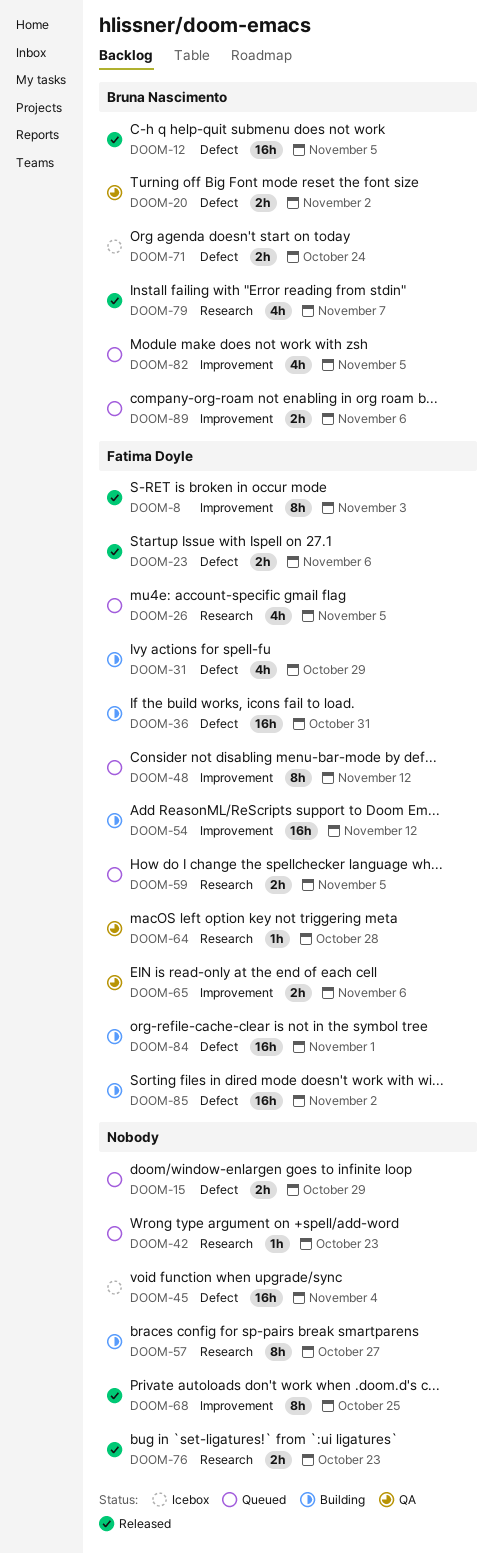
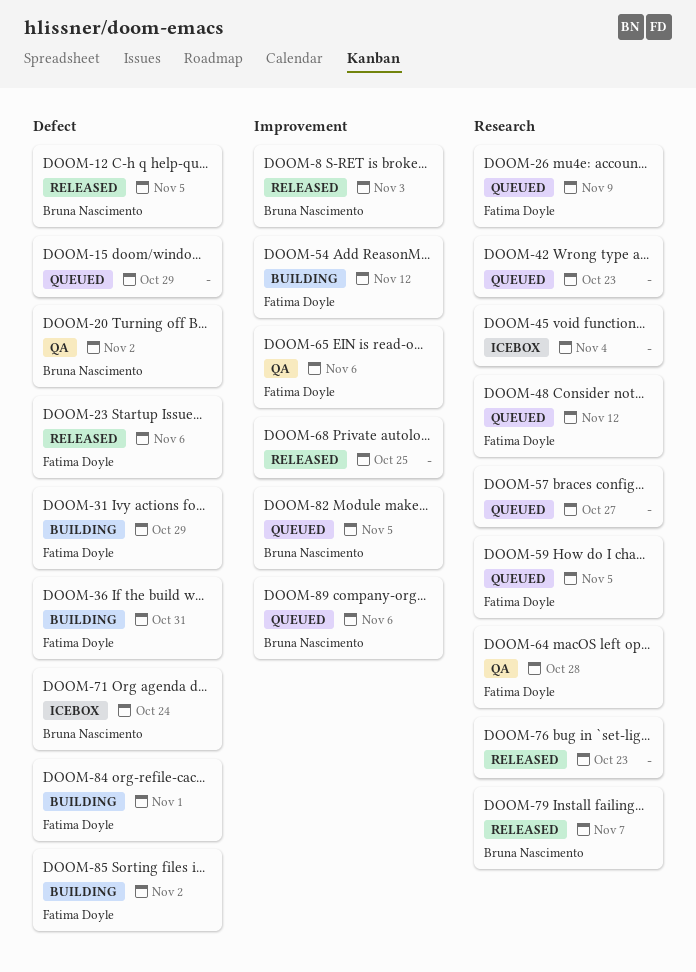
DOOM-8, owner: Fatima Doyle -> Bruna Nascimento
DOOM-26, due: Nov 5 -> Nov 9
DOOM-45, label: Defect -> Research
DOOM-48, label: Improvement -> Research
DOOM-57, status: Building -> Queued

